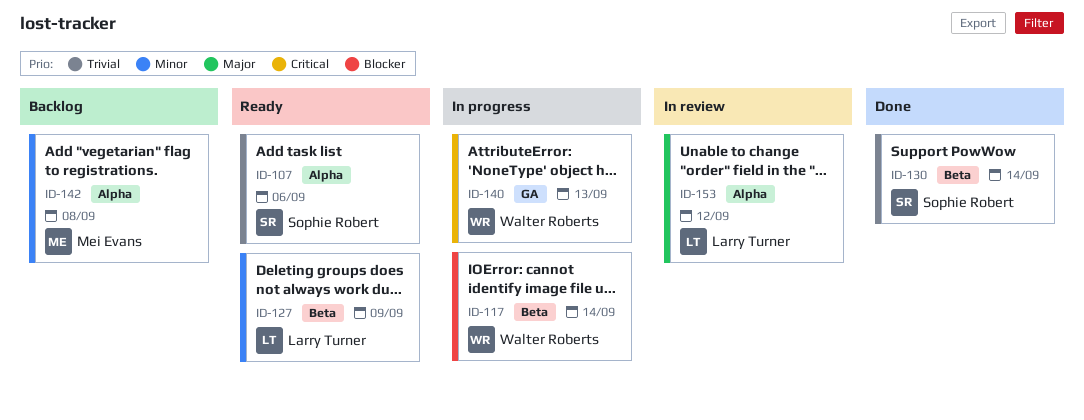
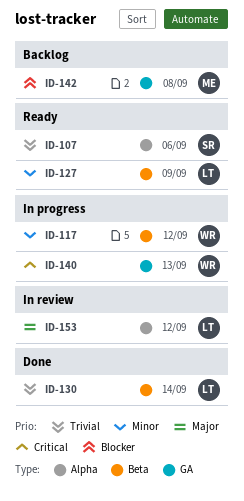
ID-117, priority: Blocker -> Minor
ID-117, due: Sep 14 -> Sep 12
ID-130, owner: Sophie Robert -> Larry Turner
ID-142, priority: Minor -> Blocker
ID-142, label: Alpha -> GA

